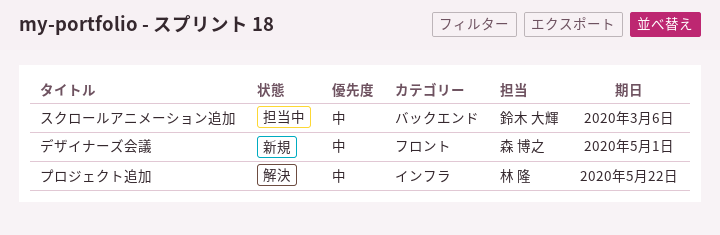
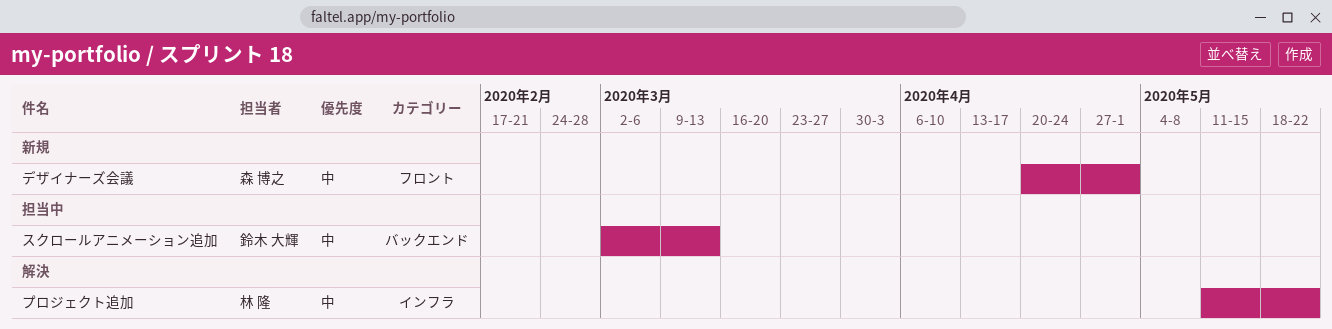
スクロールアニメーション追加, due: Mar 6 -> Mar 13

